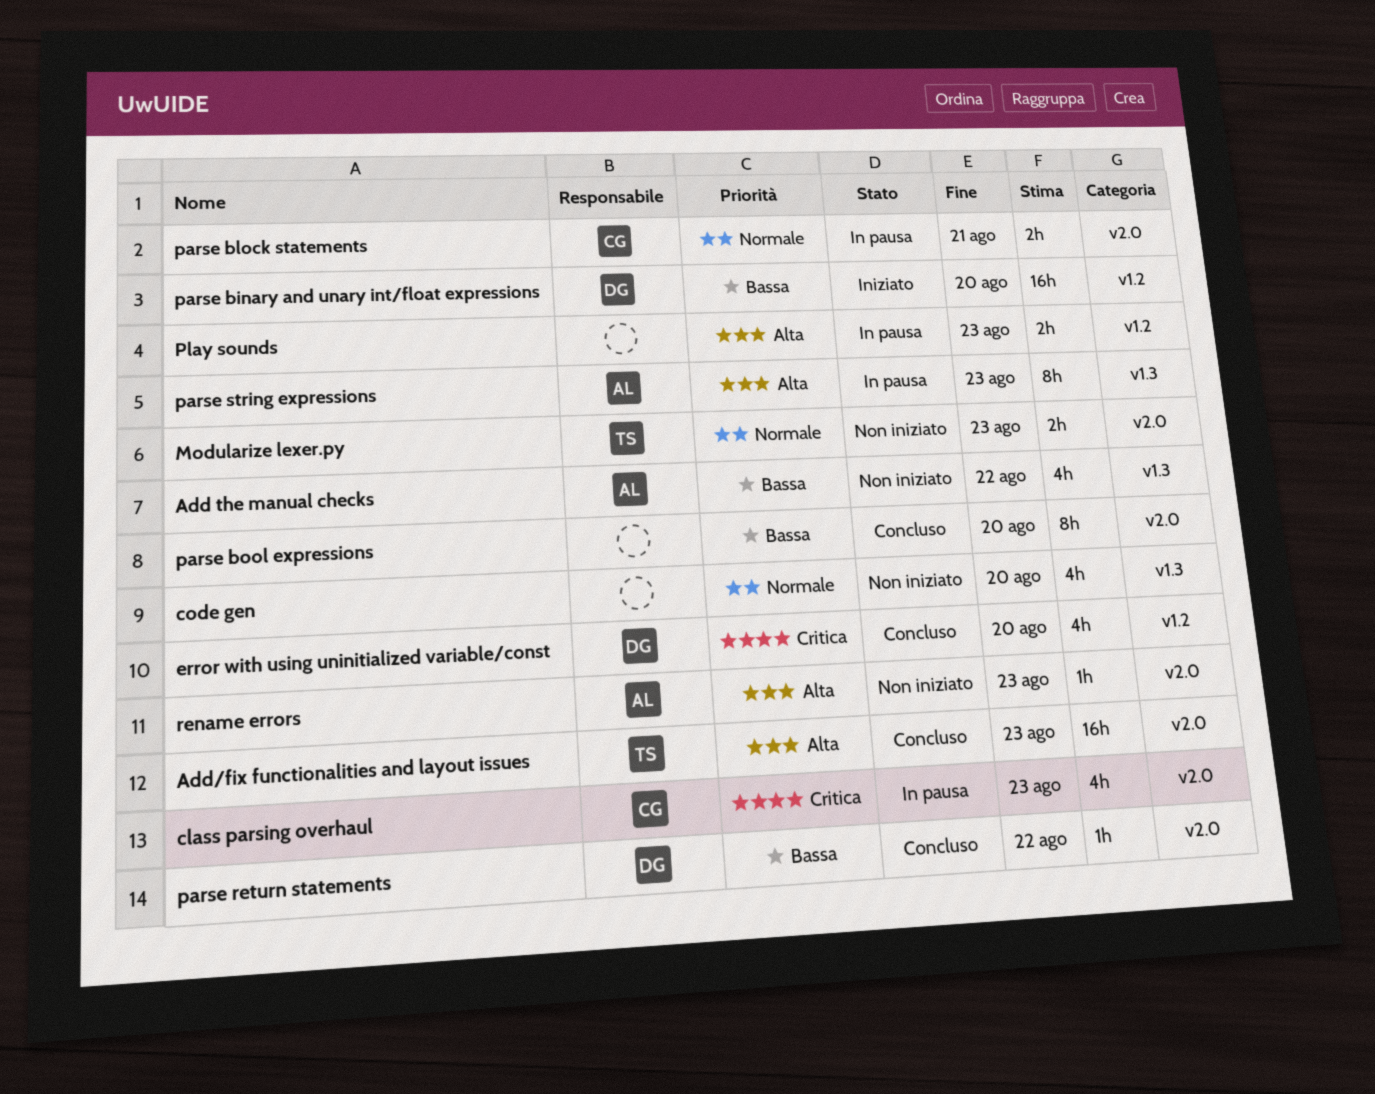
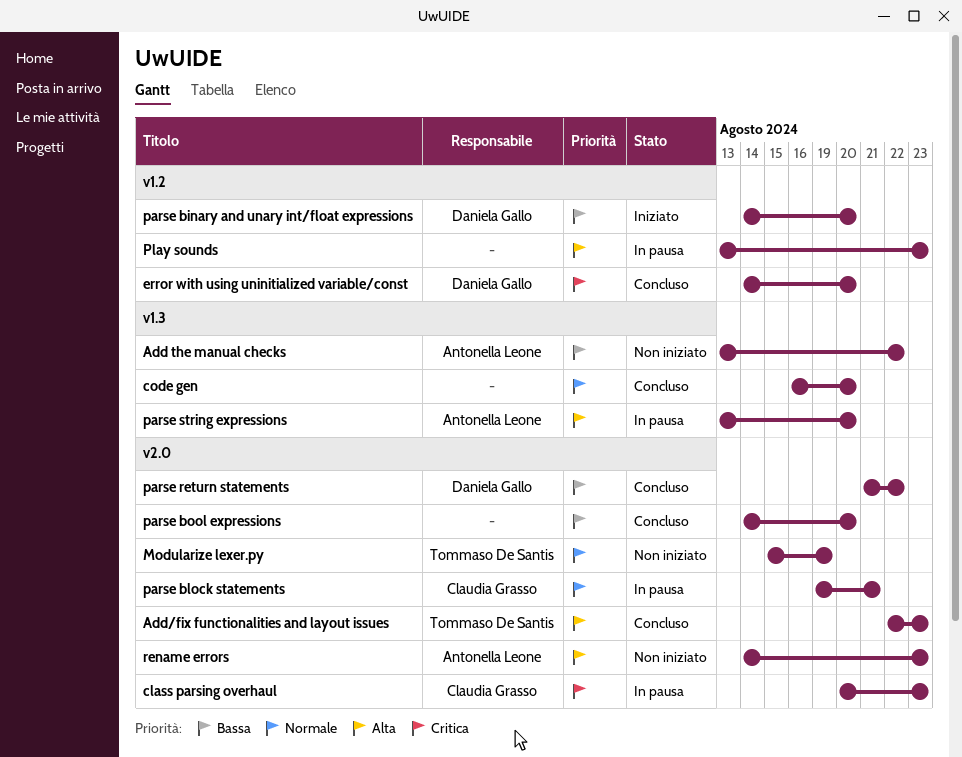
code gen, status: Non iniziato -> Concluso
Modularize lexer.py, due: Aug 23 -> Aug 19
parse string expressions, due: Aug 23 -> Aug 20

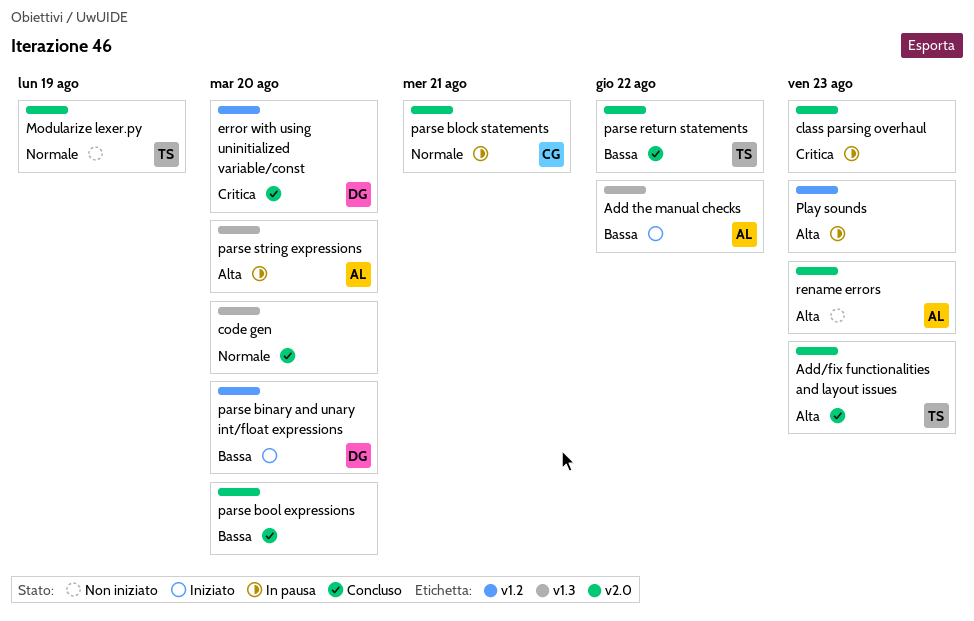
Add the manual checks, status: Non iniziato -> Iniziato
class parsing overhaul, owner: Claudia Grasso -> none
parse return statements, owner: Daniela Gallo -> Tommaso De Santis

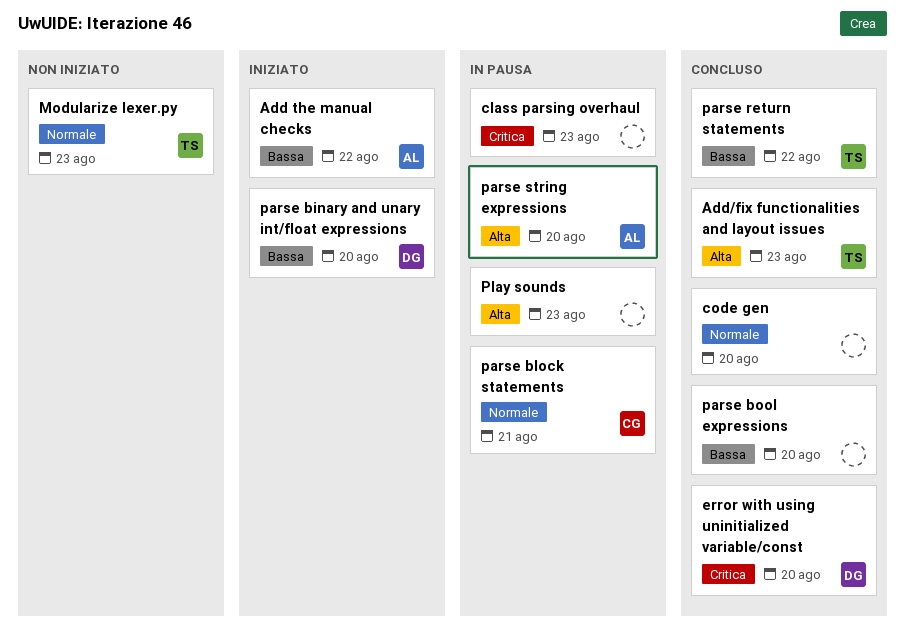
Modularize lexer.py, due: Aug 19 -> Aug 23
rename errors: present -> none

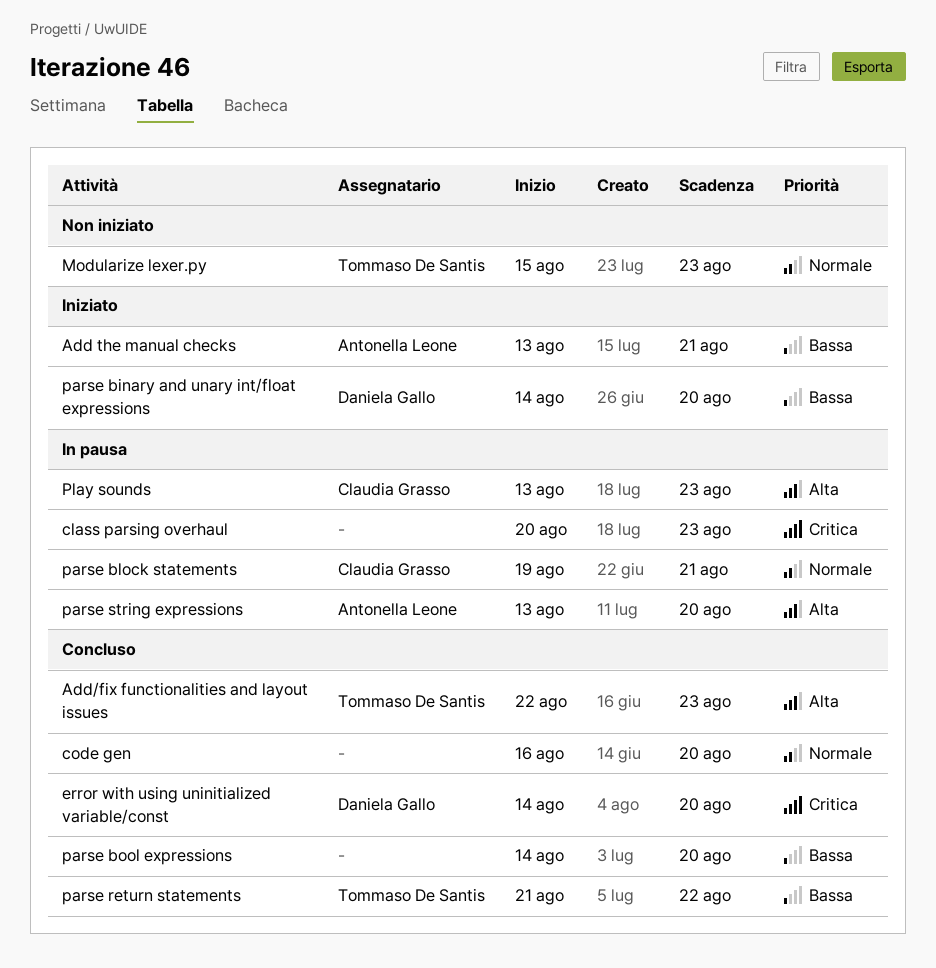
Add the manual checks, due: Aug 22 -> Aug 21
Play sounds, owner: none -> Claudia Grasso

